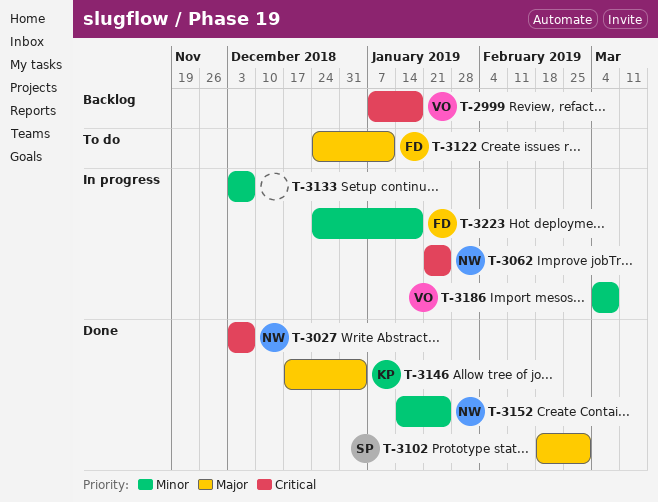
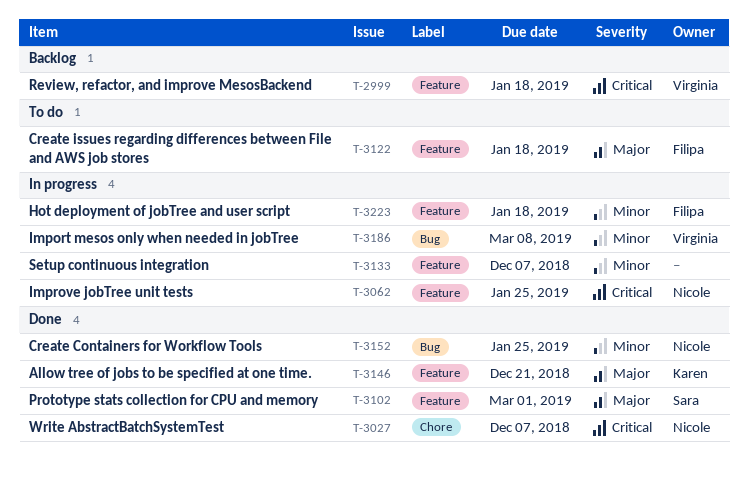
T-3122, due: Jan 11 -> Jan 18
T-3146, due: Jan 4 -> Dec 21

